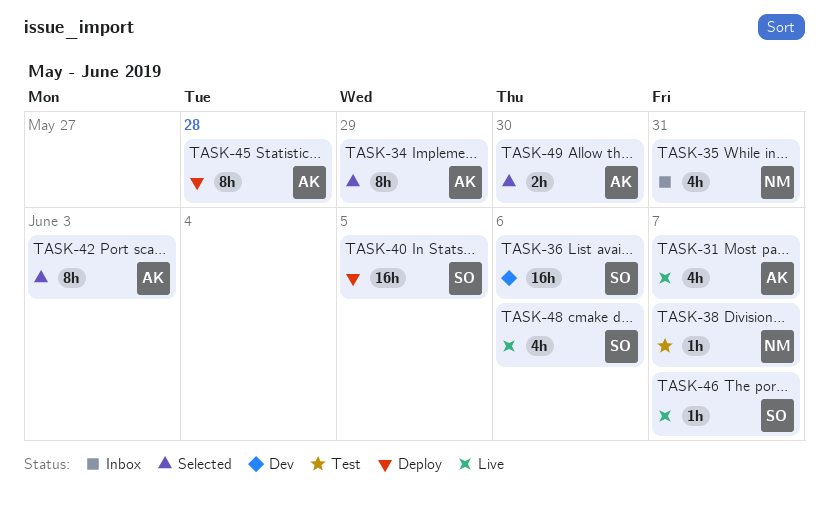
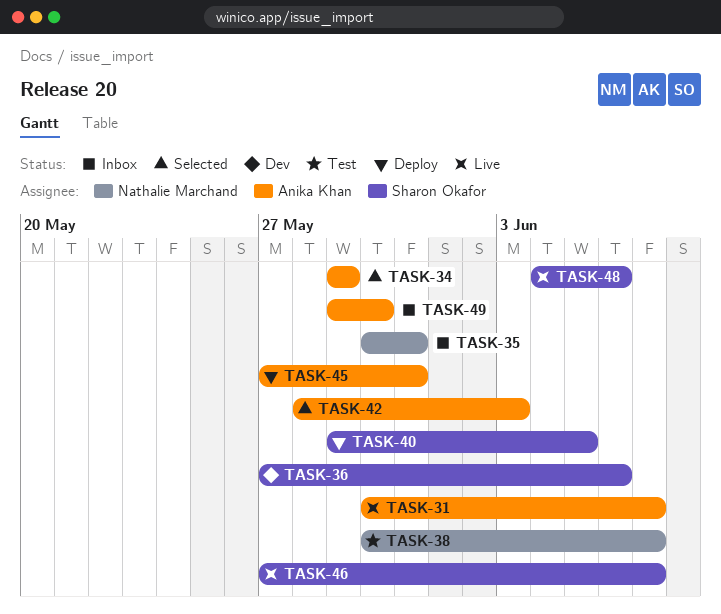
TASK-45, due: May 28 -> May 31
TASK-49, status: Selected -> Inbox

